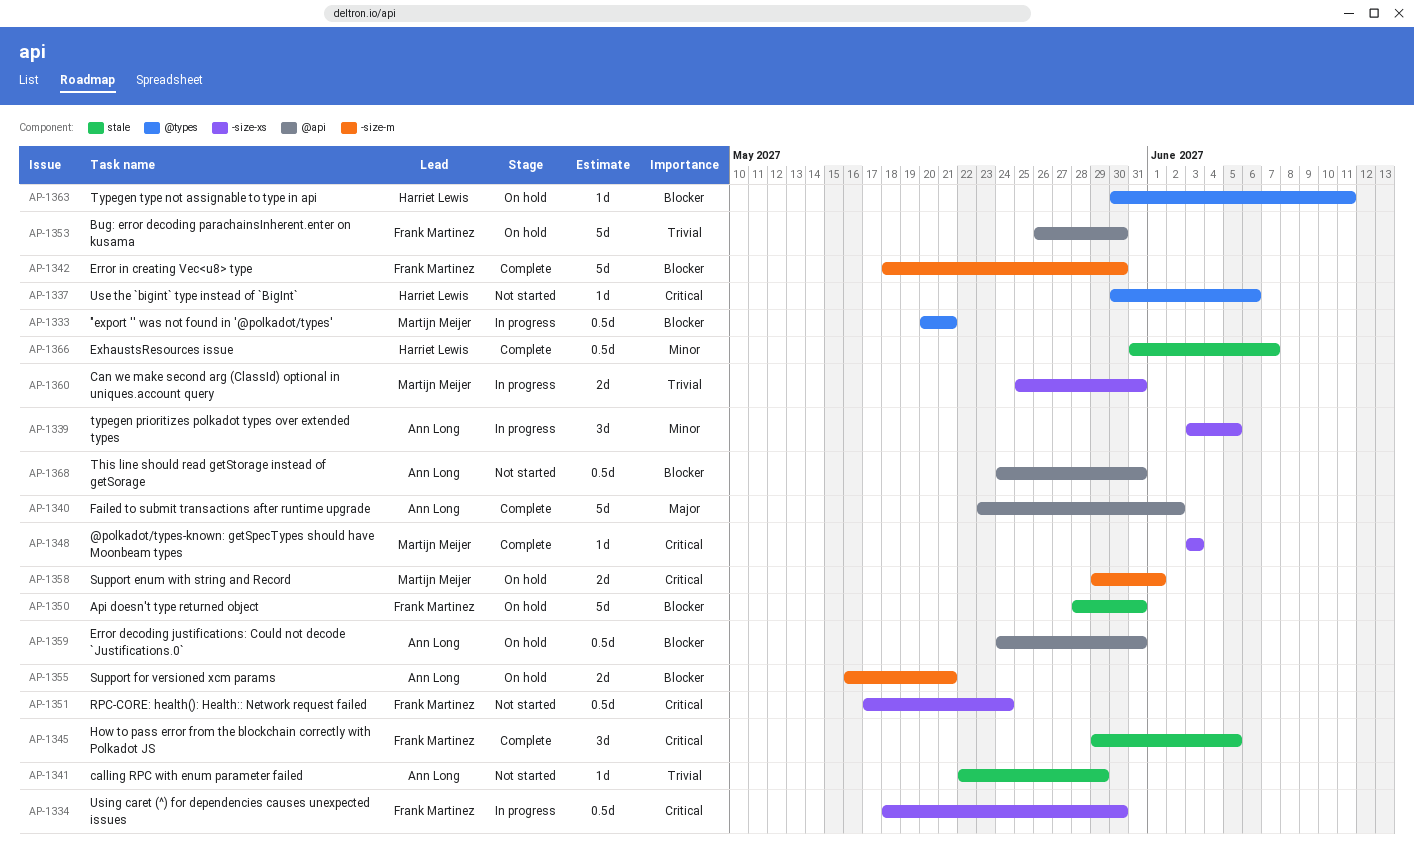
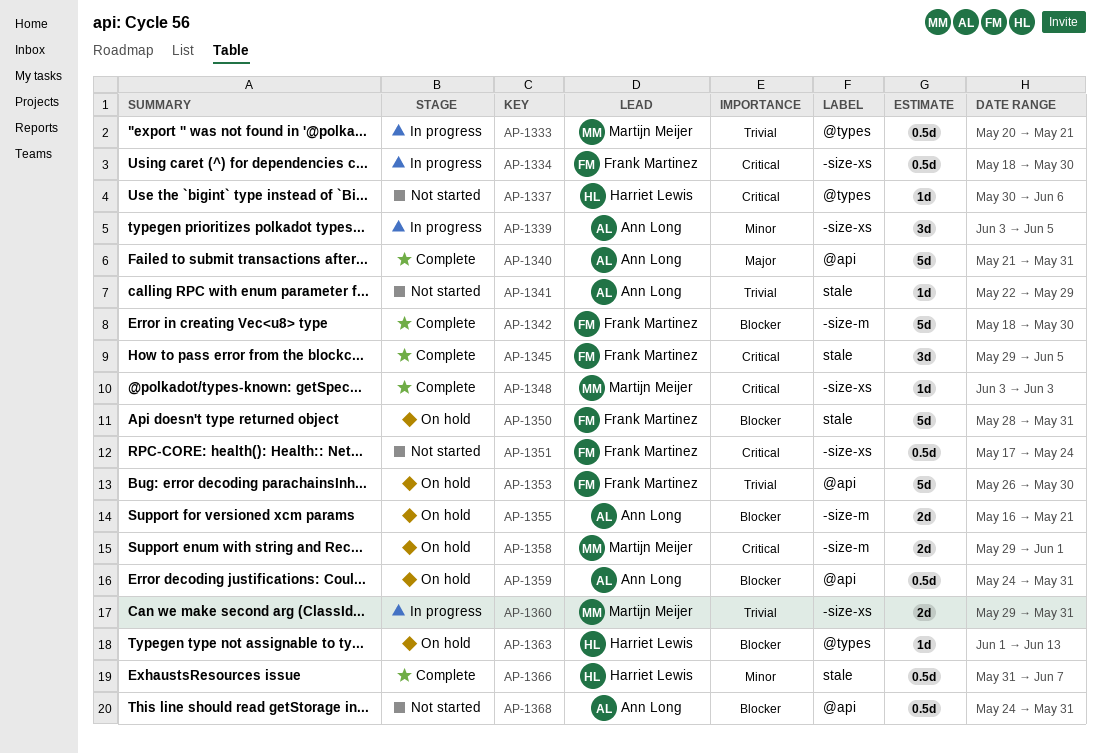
AP-1333, priority: Blocker -> Trivial
AP-1340, start: May 23 -> May 21
AP-1340, due: Jun 2 -> May 31
AP-1360, start: May 25 -> May 29
AP-1363, start: May 30 -> Jun 1
AP-1363, due: Jun 11 -> Jun 13

